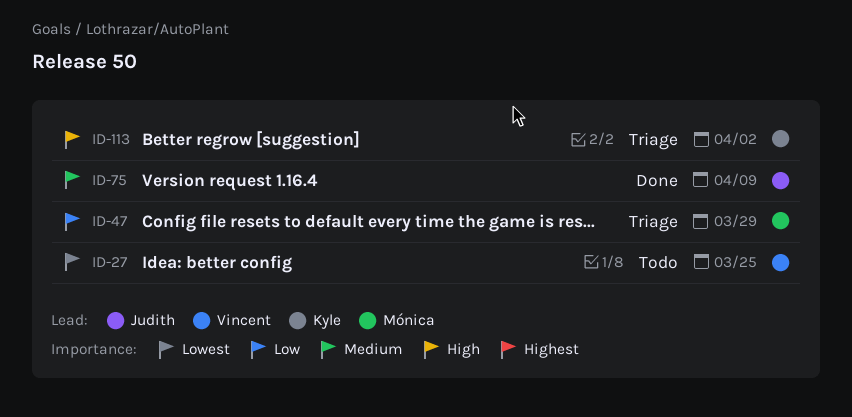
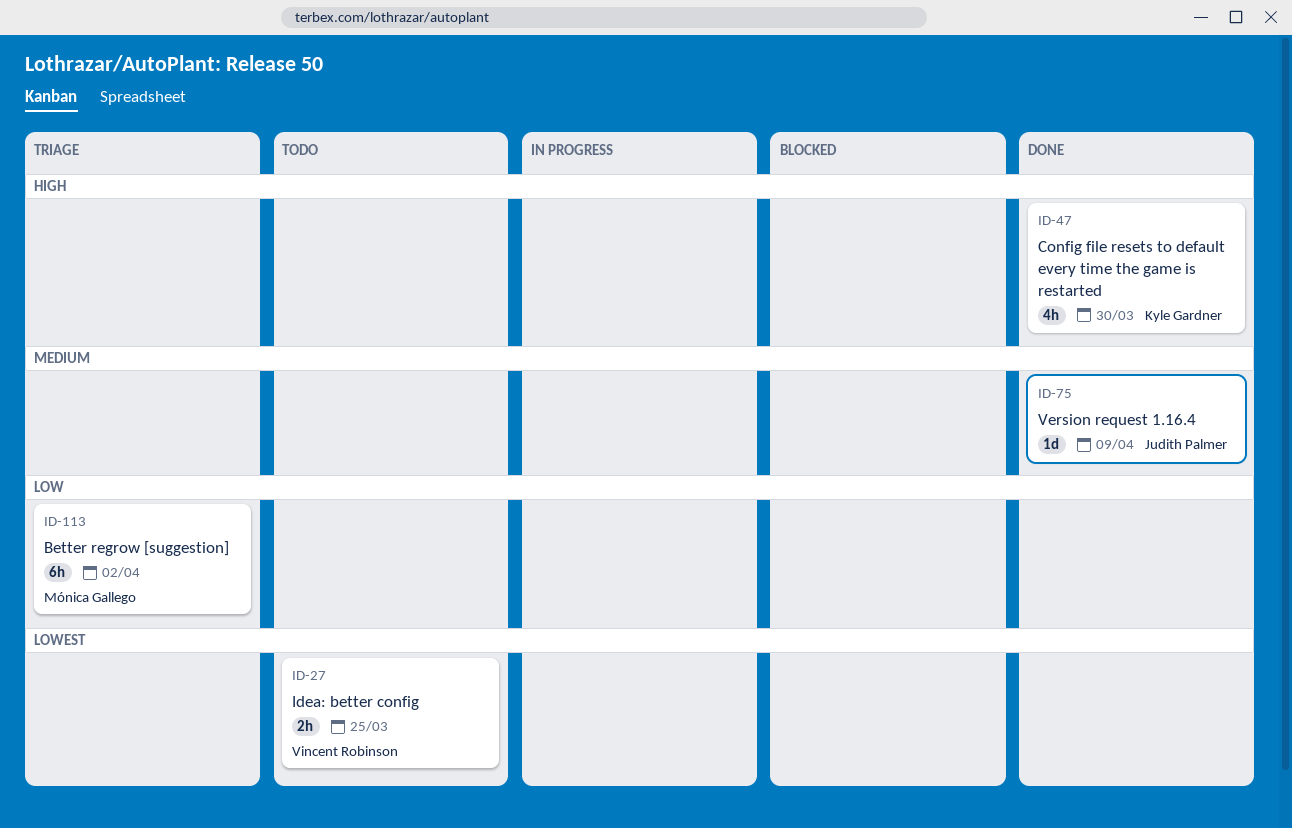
ID-47, status: Triage -> Done
ID-47, owner: Mónica Gallego -> Kyle Gardner
ID-47, priority: Low -> High
ID-47, due: Mar 29 -> Mar 30
ID-113, owner: Kyle Gardner -> Mónica Gallego
ID-113, priority: High -> Low

